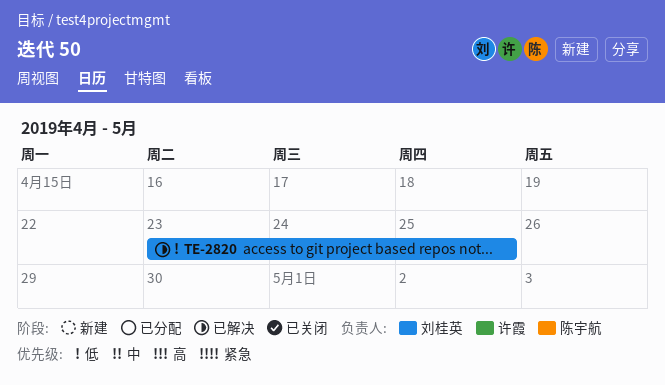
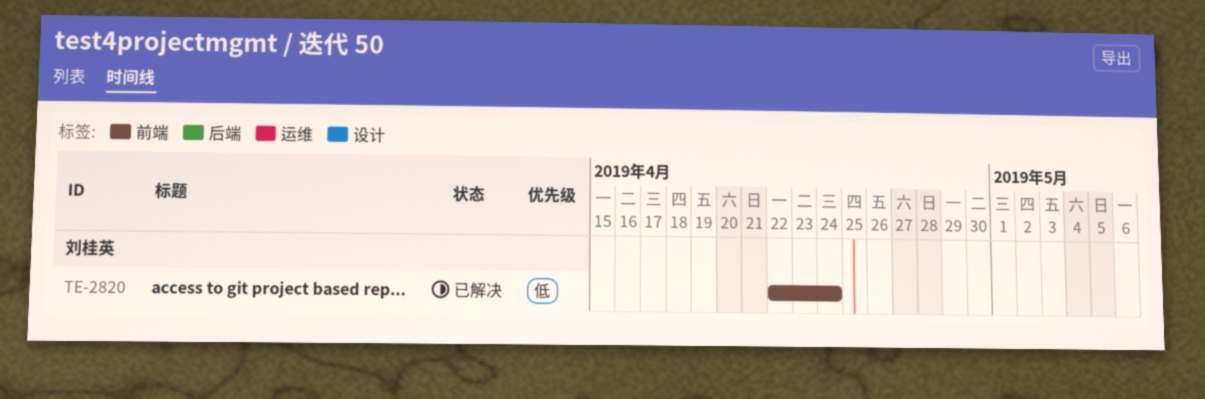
TE-2820, start: Apr 23 -> Apr 22
TE-2820, due: Apr 25 -> Apr 24

